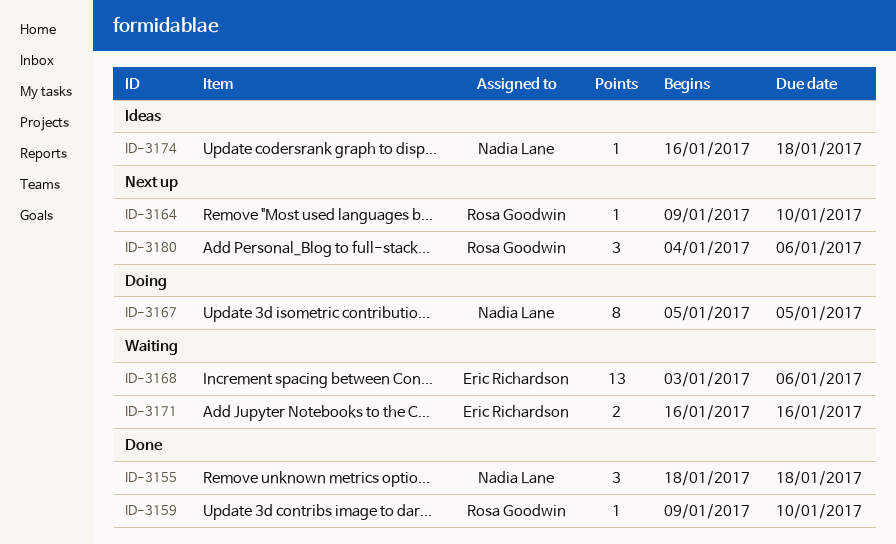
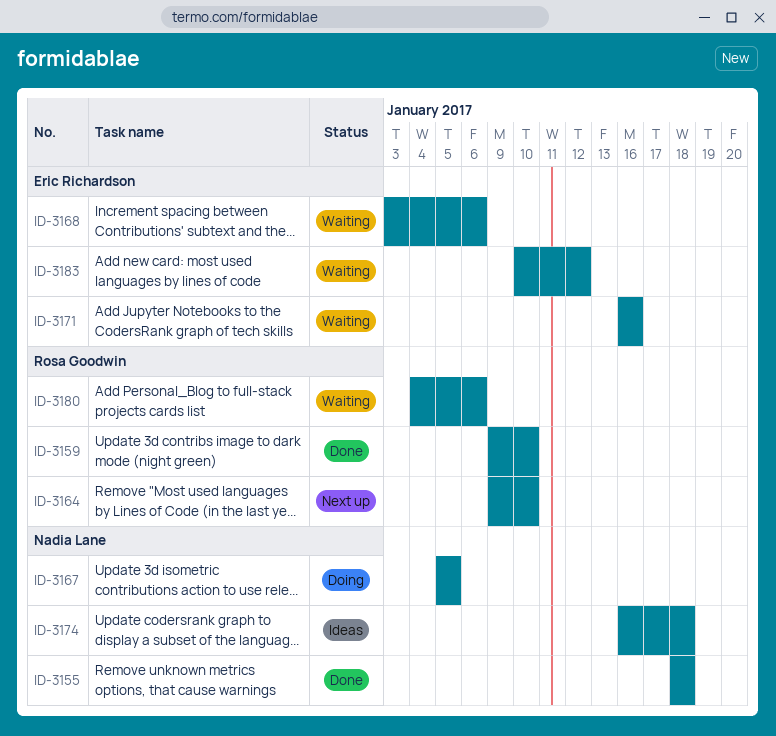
ID-3180, status: Next up -> Waiting
ID-3183: none -> present

